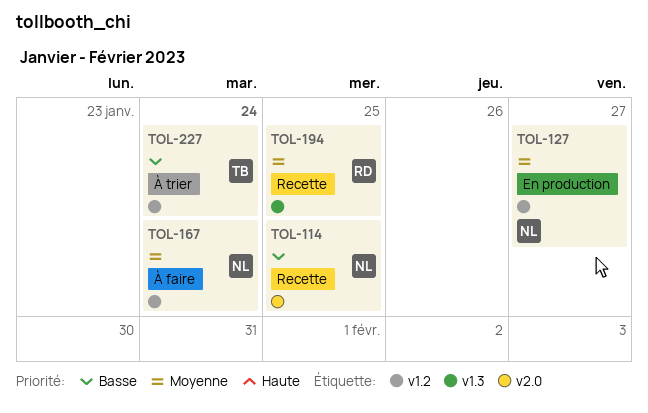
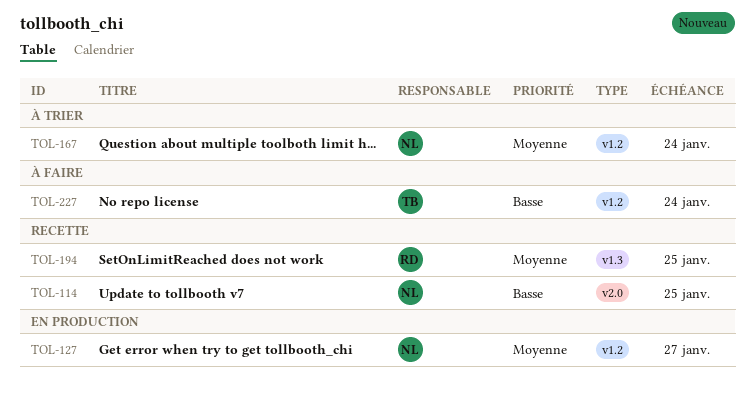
TOL-167, status: À faire -> À trier
TOL-227, status: À trier -> À faire

